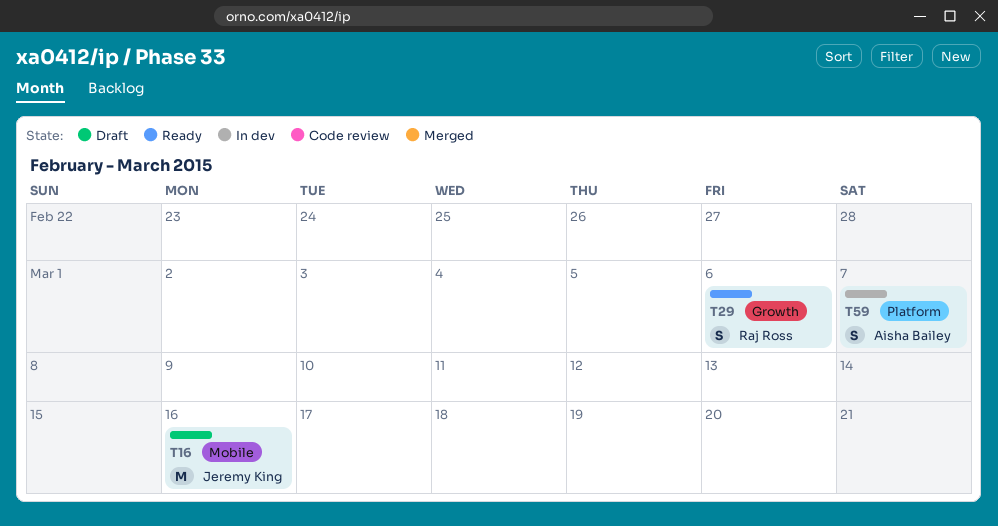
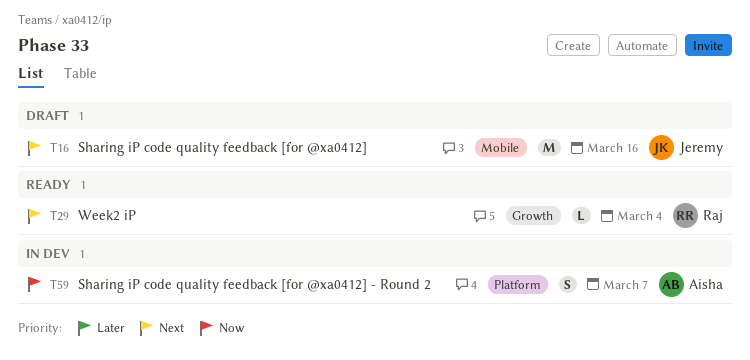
T29, estimate: S -> L
T29, due: Mar 6 -> Mar 4

